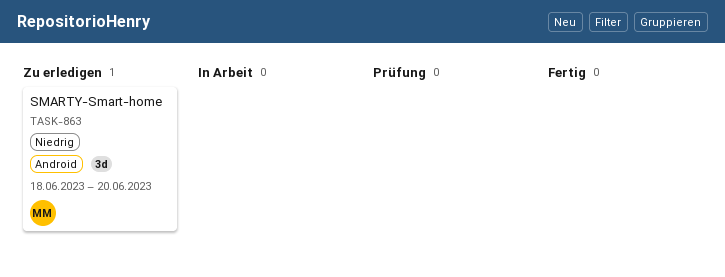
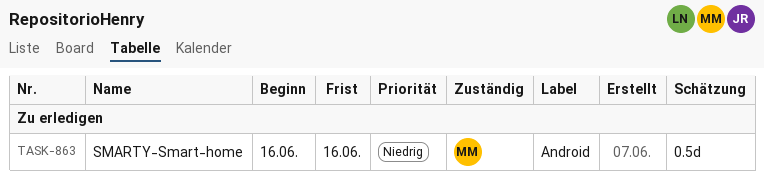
TASK-863, estimate: 3d -> 0.5d
TASK-863, start: Jun 18 -> Jun 16
TASK-863, due: Jun 20 -> Jun 16

